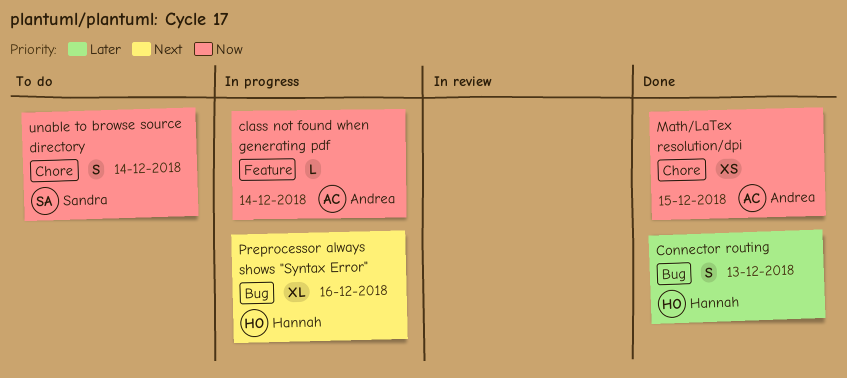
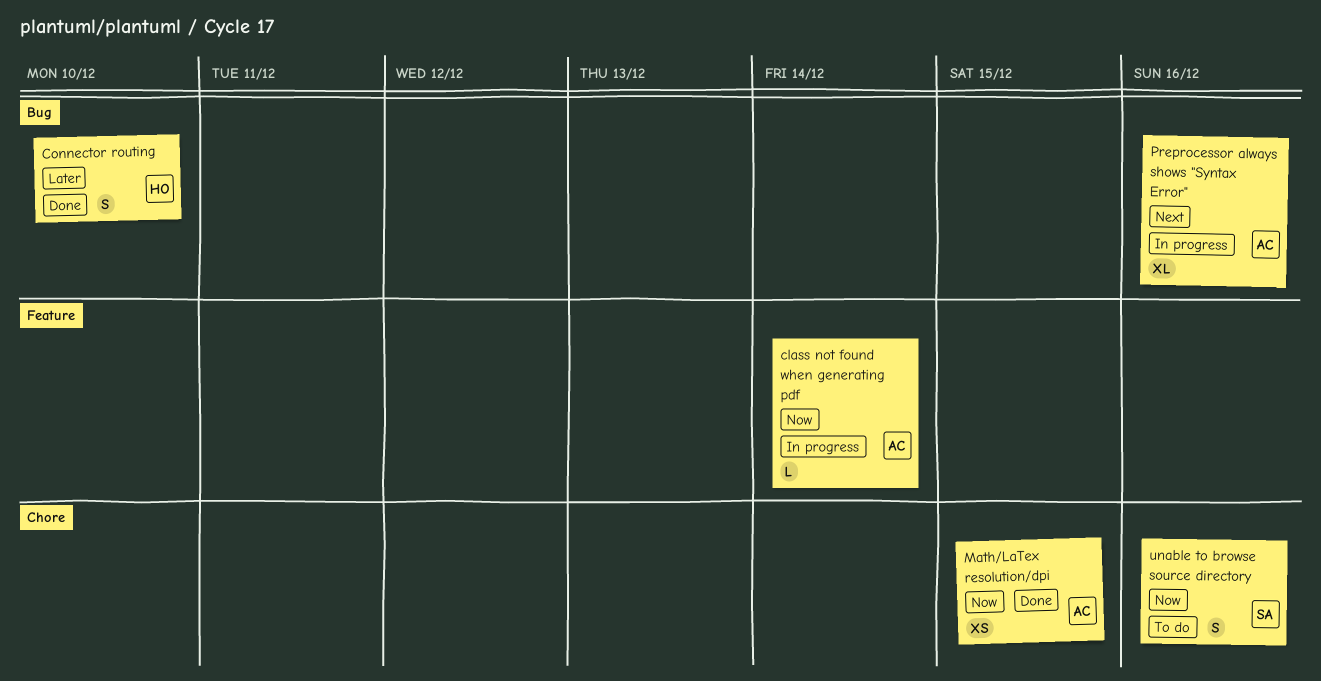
Connector routing, due: Dec 13 -> Dec 10
Preprocessor always shows "Syntax Error", owner: Hannah -> Andrea
unable to browse source directory, due: Dec 14 -> Dec 16

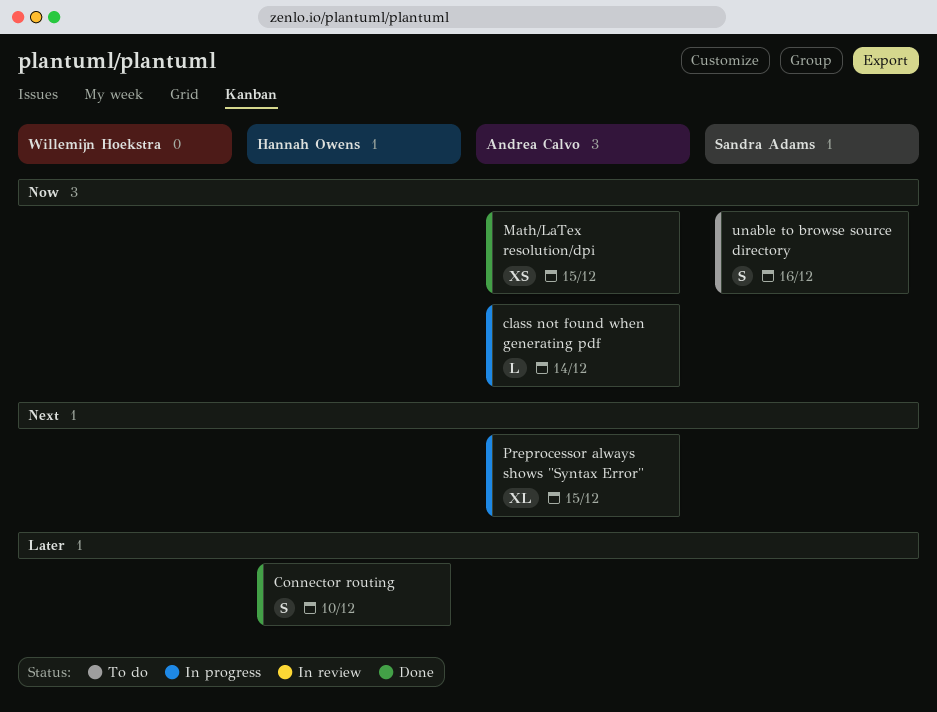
Preprocessor always shows "Syntax Error", due: Dec 16 -> Dec 15

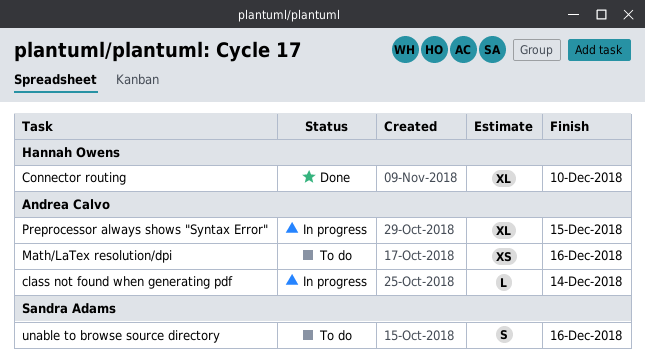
Connector routing, estimate: S -> XL
Math/LaTex resolution/dpi, status: Done -> To do
Math/LaTex resolution/dpi, due: Dec 15 -> Dec 16

